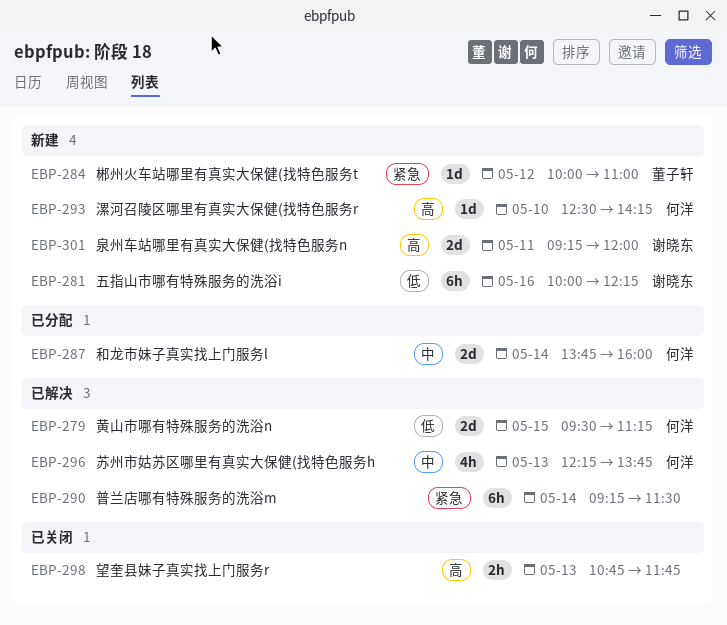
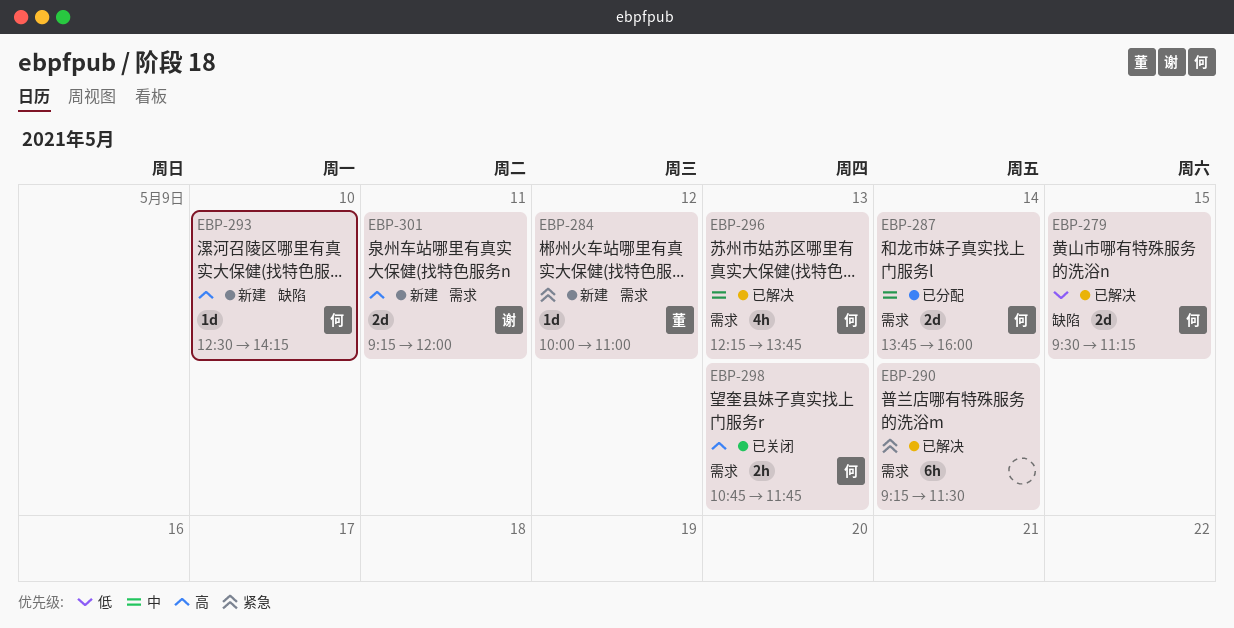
EBP-281: present -> none
EBP-298, owner: none -> 何洋

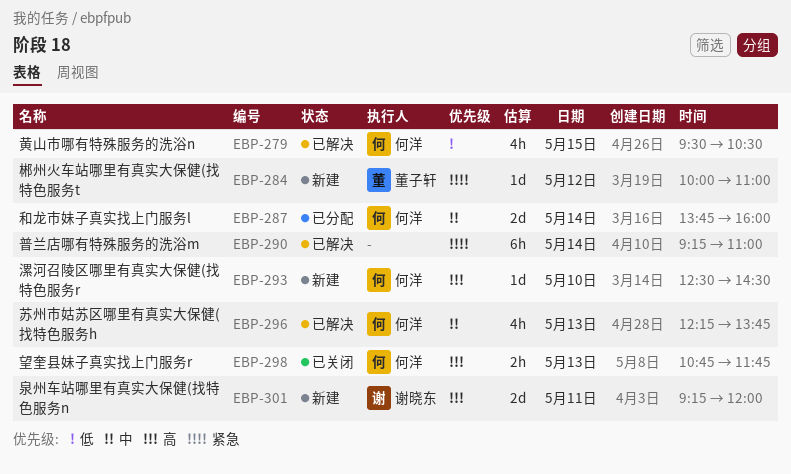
EBP-279, estimate: 2d -> 4h
EBP-279, ends: 11:15 -> 10:30
EBP-290, ends: 11:30 -> 11:00
EBP-293, ends: 14:15 -> 14:30

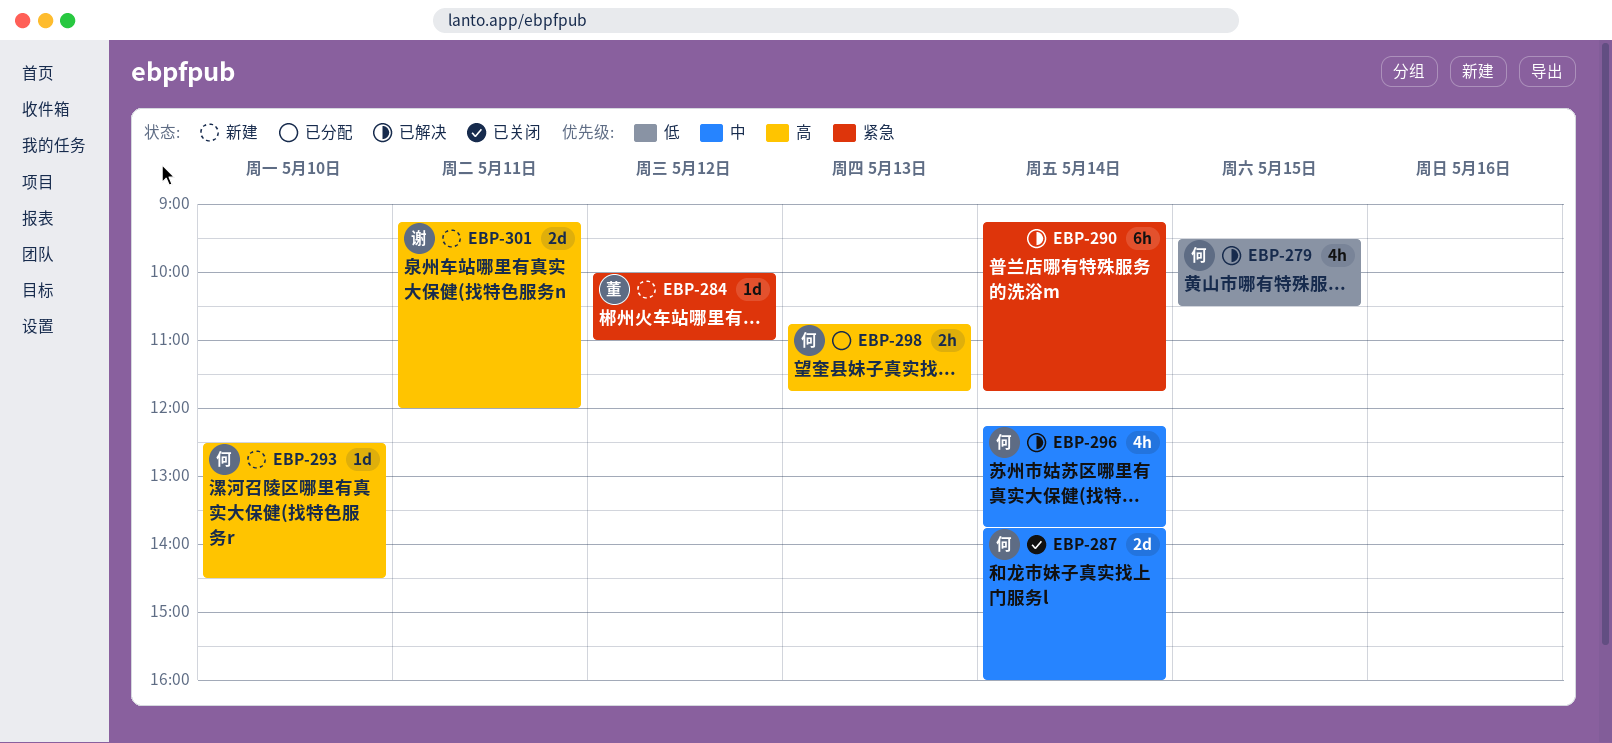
EBP-287, status: 已分配 -> 已关闭
EBP-290, ends: 11:00 -> 11:45
EBP-296, day: May 13 -> May 14
EBP-298, status: 已关闭 -> 已分配

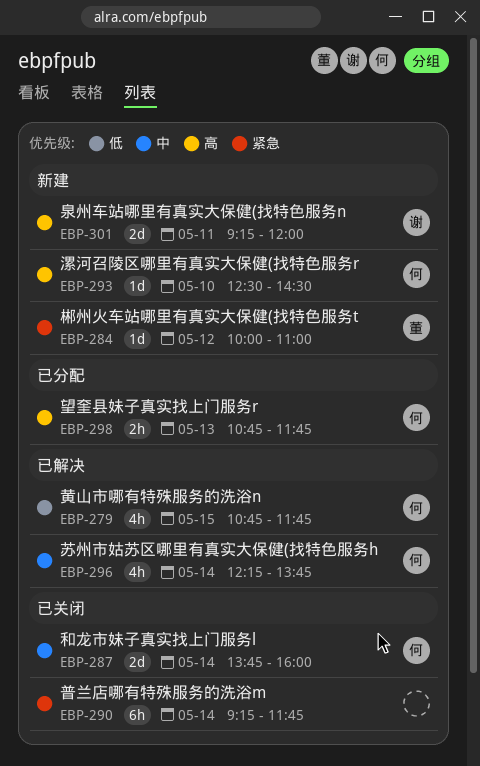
EBP-279, begins: 09:30 -> 10:45
EBP-279, ends: 10:30 -> 11:45
EBP-290, status: 已解决 -> 已关闭

